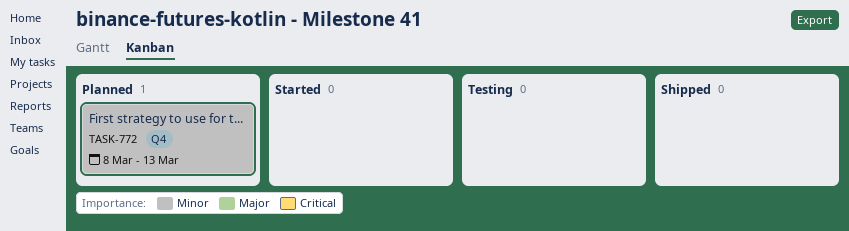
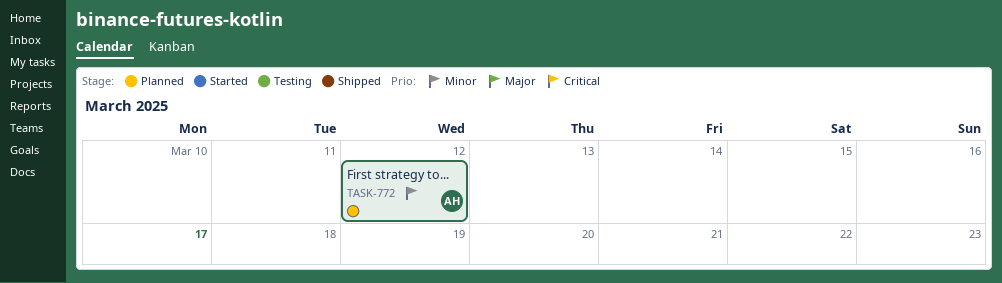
TASK-772, due: Mar 13 -> Mar 12

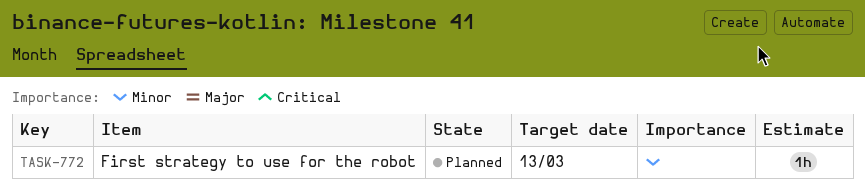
TASK-772, due: Mar 12 -> Mar 13

